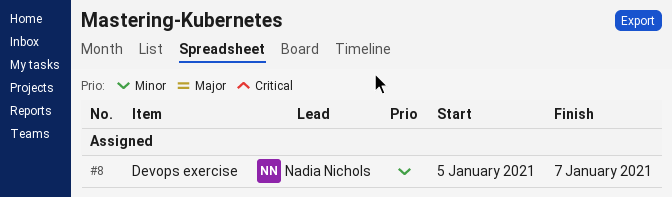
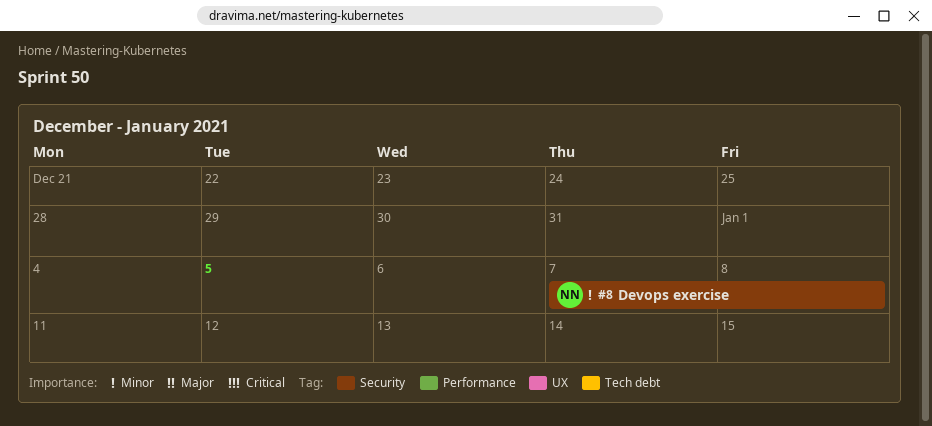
#8, start: Jan 5 -> Jan 7
#8, due: Jan 7 -> Jan 8

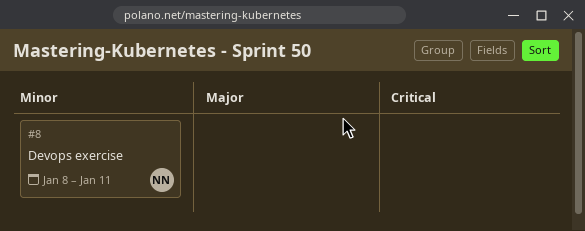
#8, start: Jan 7 -> Jan 8
#8, due: Jan 8 -> Jan 11

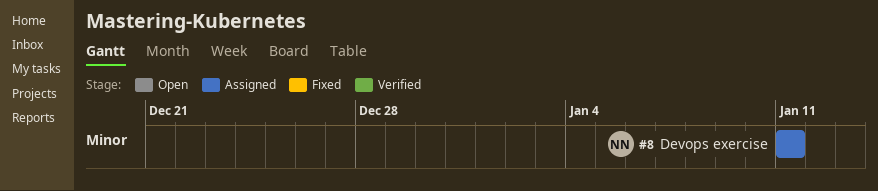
#8, start: Jan 8 -> Jan 11

